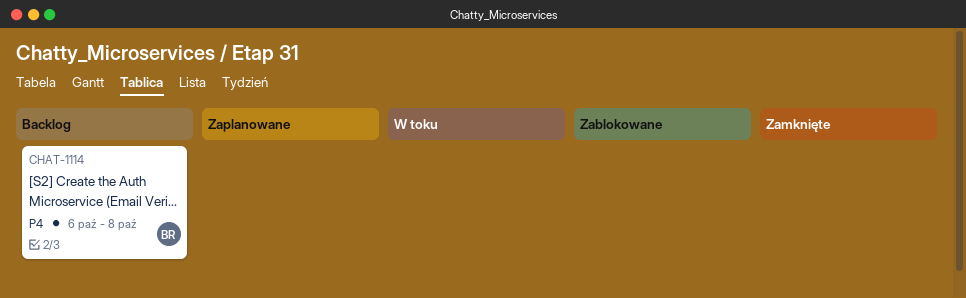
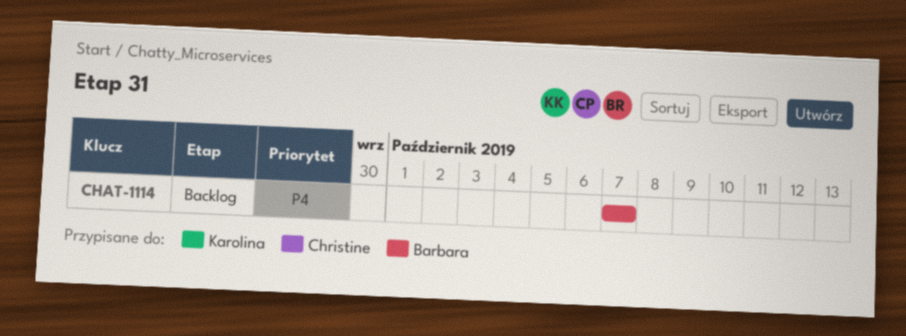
CHAT-1114, start: Oct 6 -> Oct 7
CHAT-1114, due: Oct 8 -> Oct 7

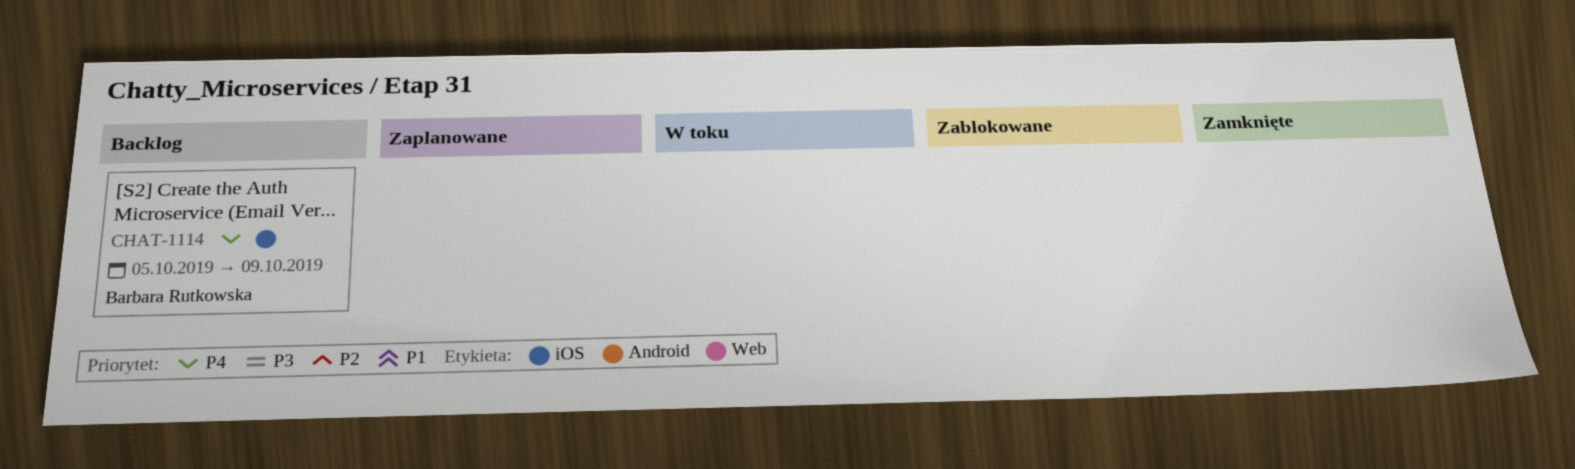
CHAT-1114, start: Oct 7 -> Oct 5
CHAT-1114, due: Oct 7 -> Oct 9

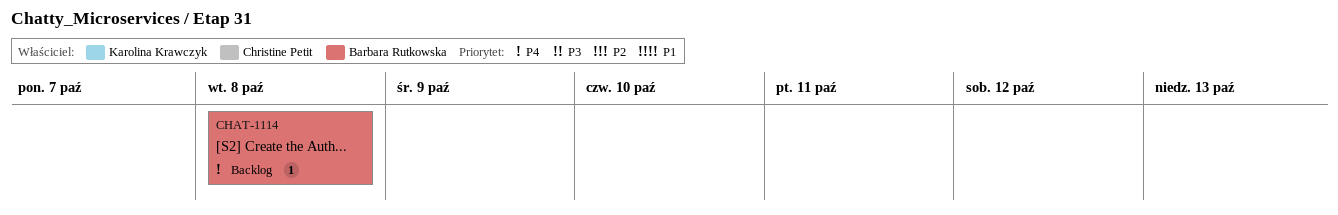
CHAT-1114, due: Oct 9 -> Oct 8

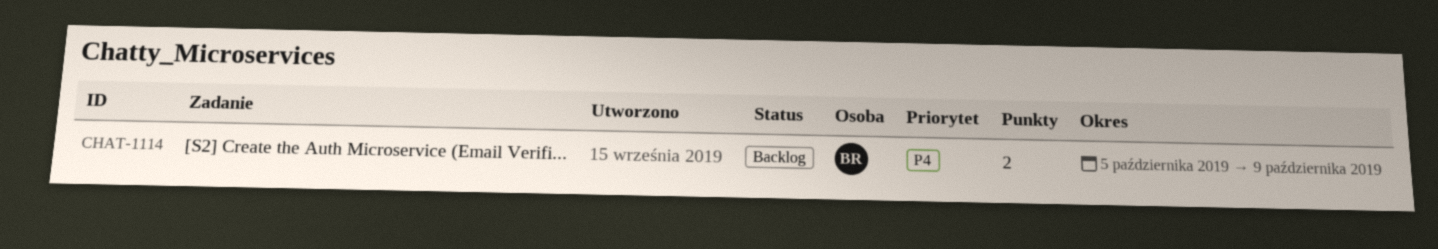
CHAT-1114, estimate: 1 -> 2
CHAT-1114, due: Oct 8 -> Oct 9

